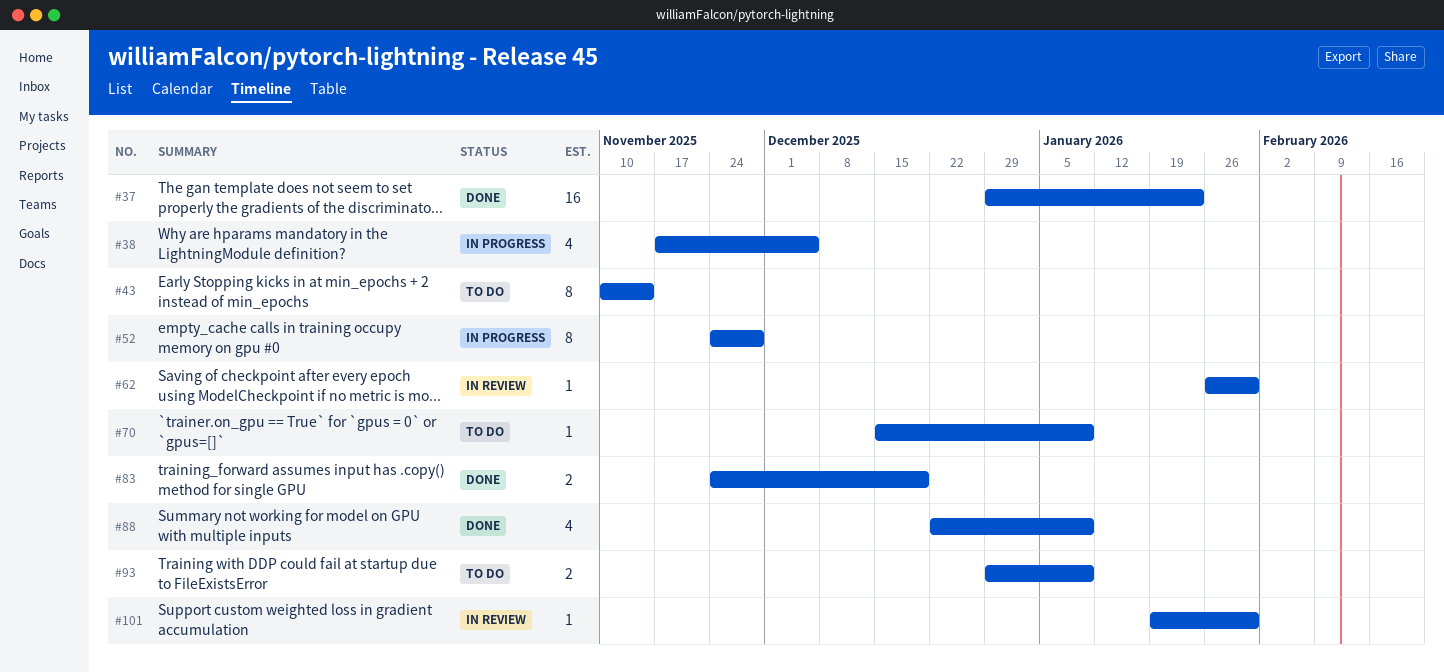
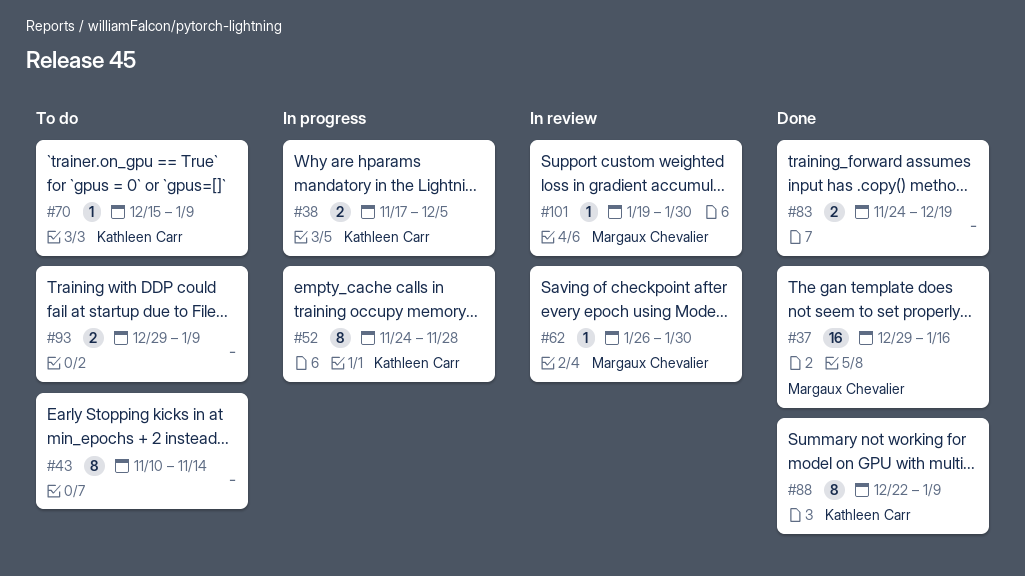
#37, due: Jan 23 -> Jan 16
#38, estimate: 4 -> 2
#88, estimate: 4 -> 8

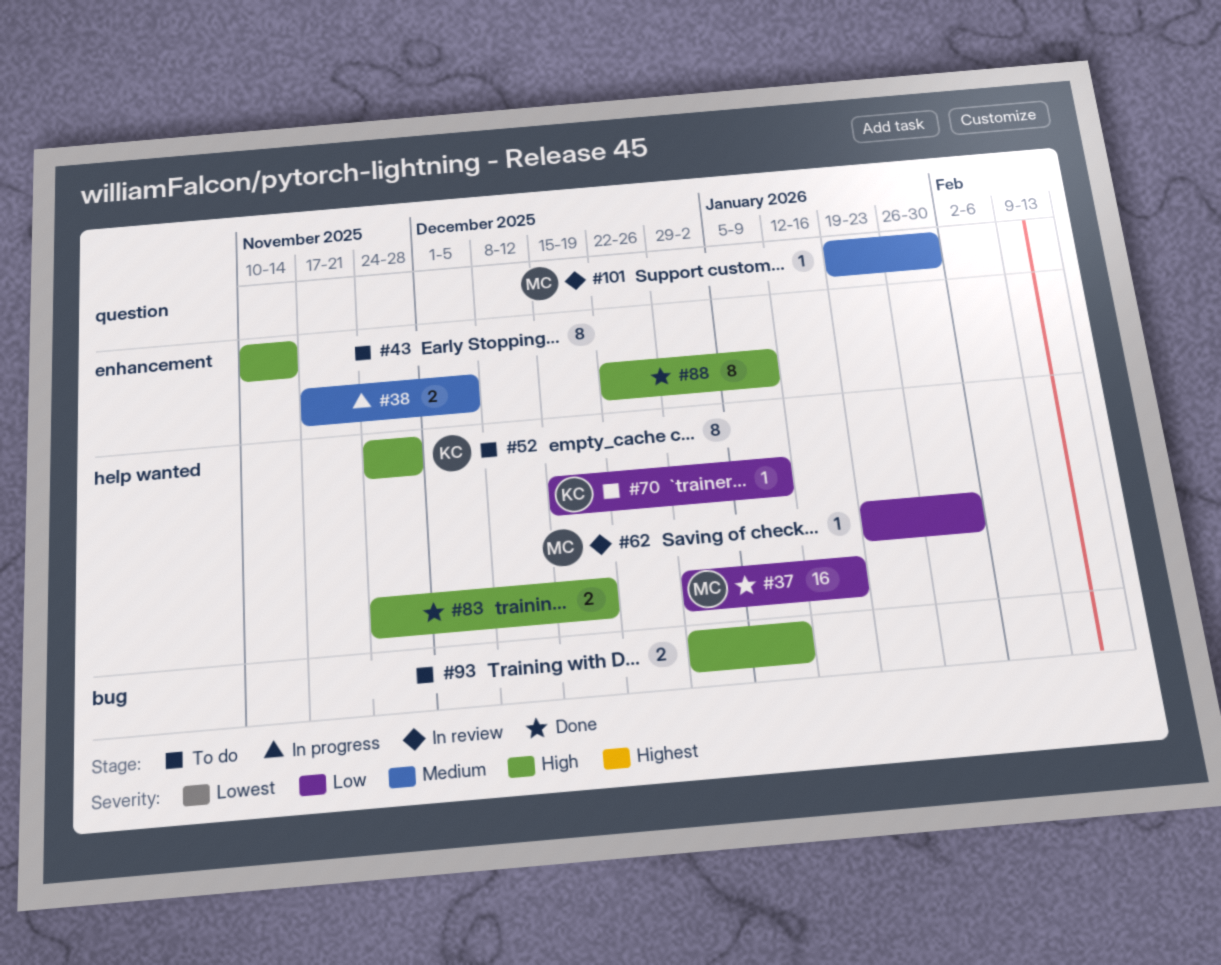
#38, owner: Kathleen Carr -> none
#52, status: In progress -> To do
#62, start: Jan 26 -> Jan 19
#88, owner: Kathleen Carr -> none

